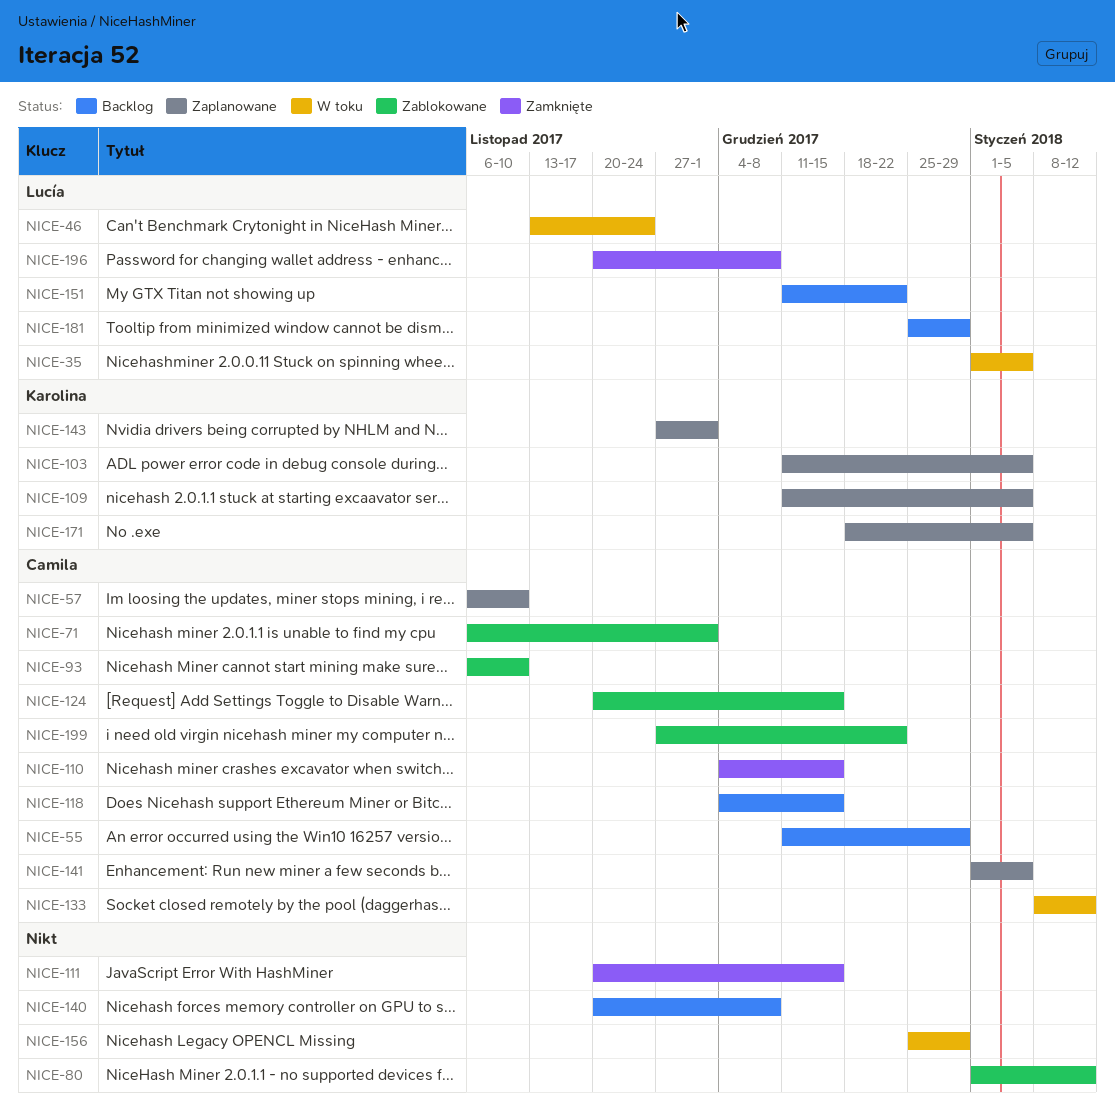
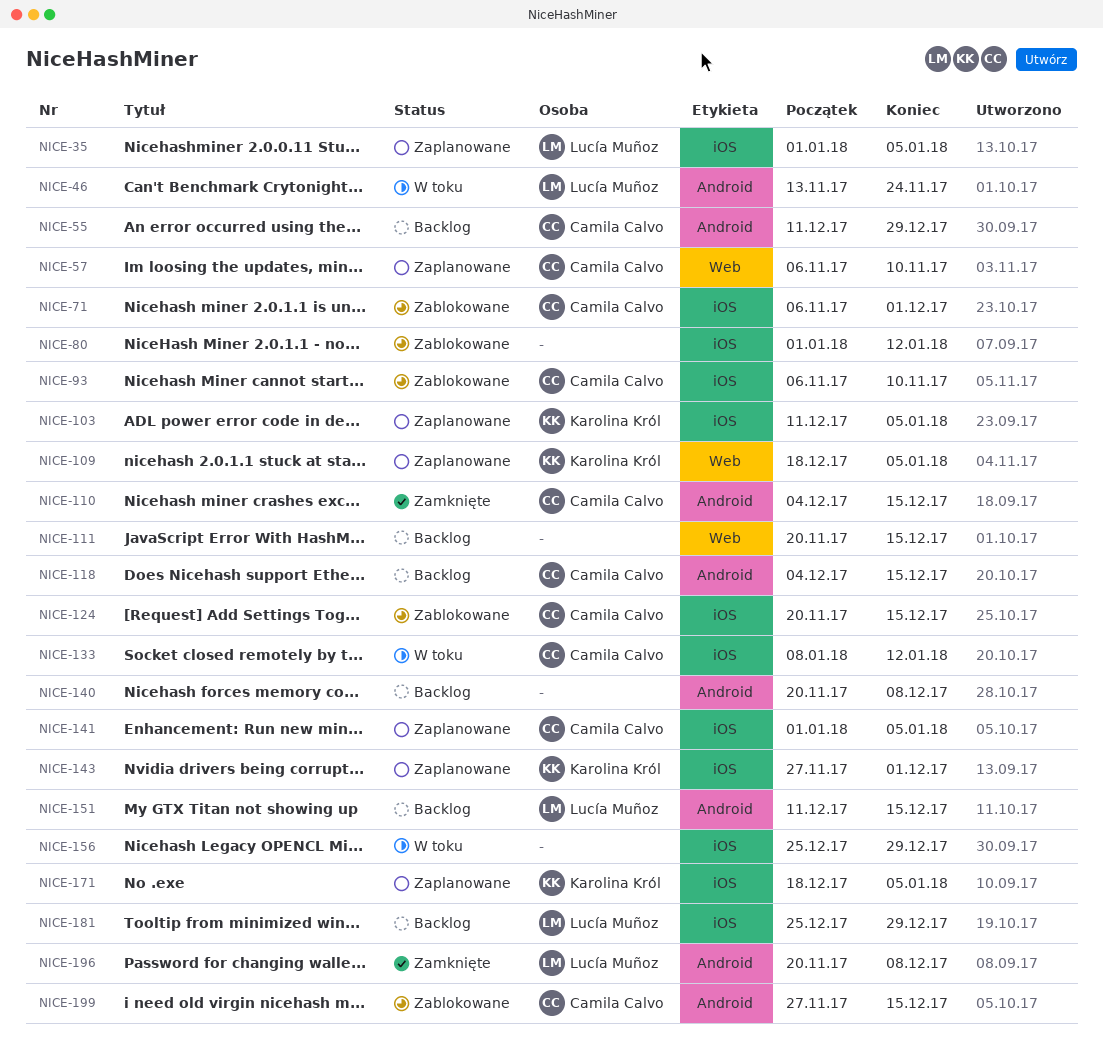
NICE-35, status: W toku -> Zaplanowane
NICE-109, start: Dec 11 -> Dec 18
NICE-111, status: Zamknięte -> Backlog
NICE-151, due: Dec 22 -> Dec 15
NICE-199, due: Dec 22 -> Dec 15

